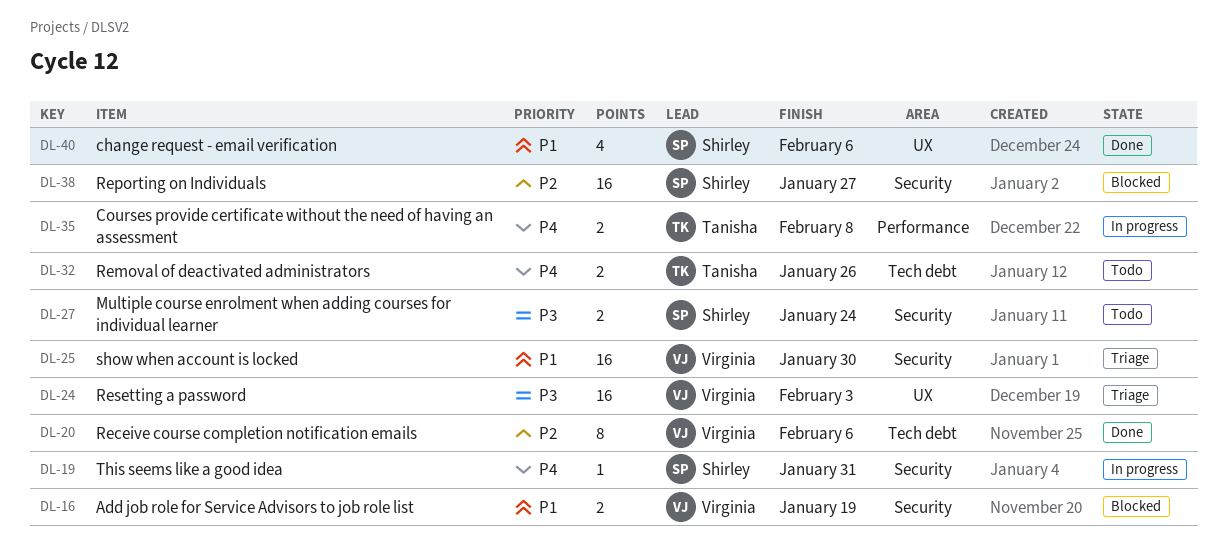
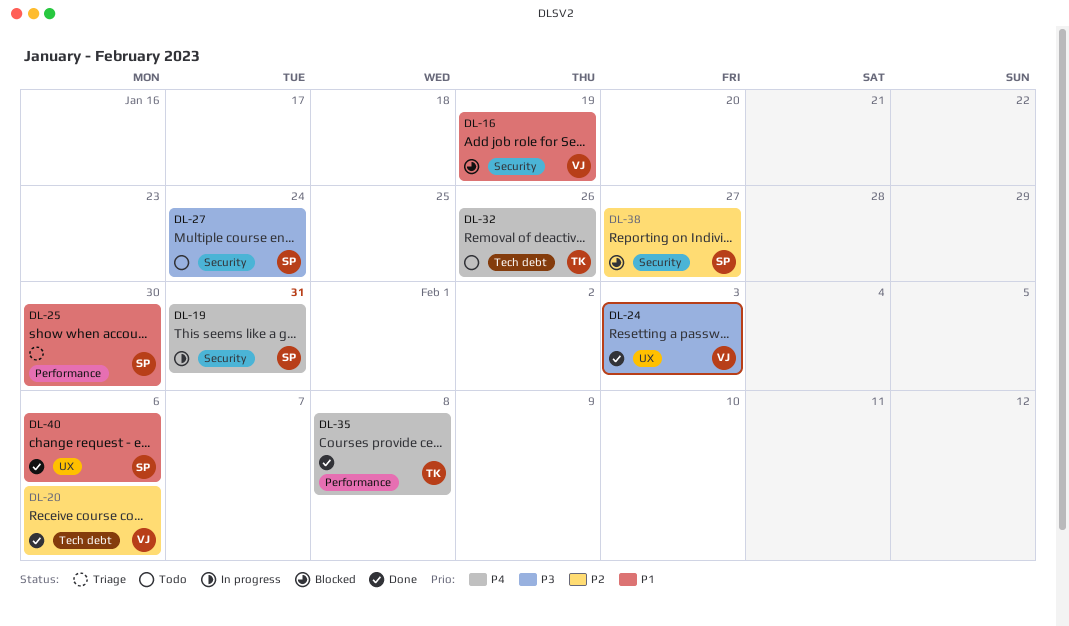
DL-24, status: Triage -> Done
DL-25, owner: Virginia -> Shirley
DL-25, label: Security -> Performance
DL-35, status: In progress -> Done

